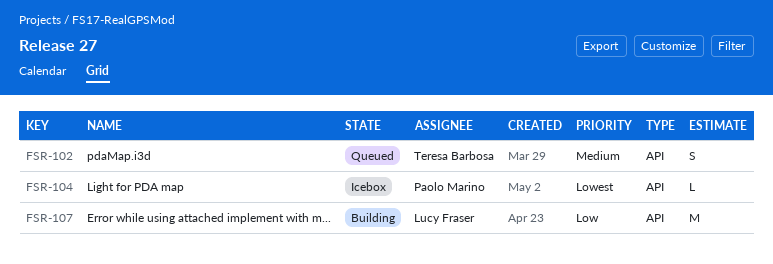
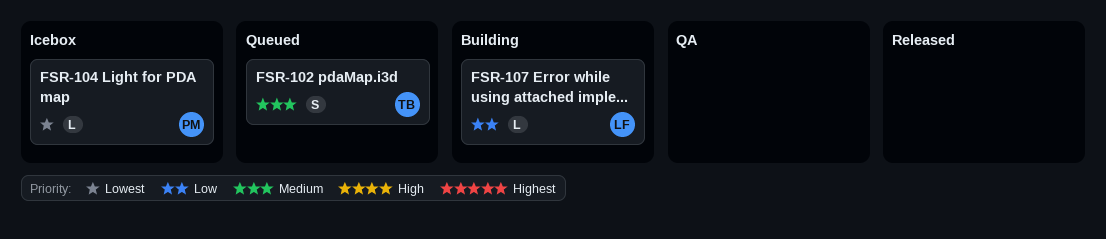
FSR-107, estimate: M -> L

